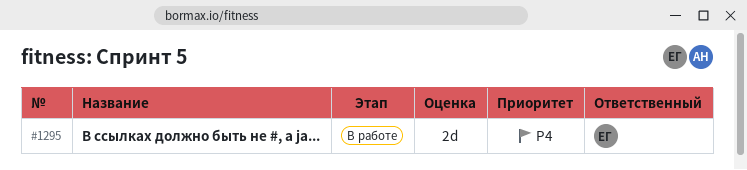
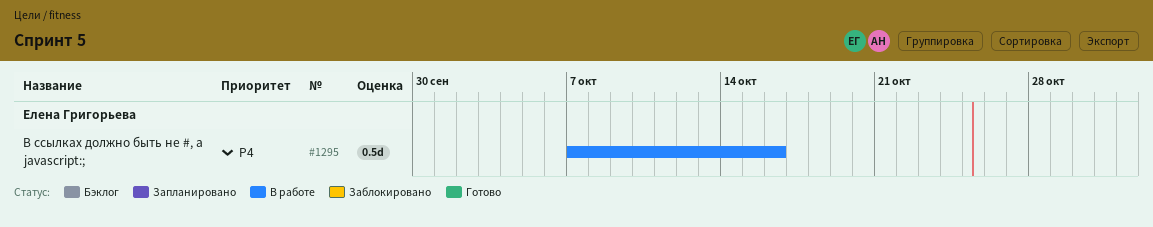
#1295, estimate: 2d -> 0.5d

